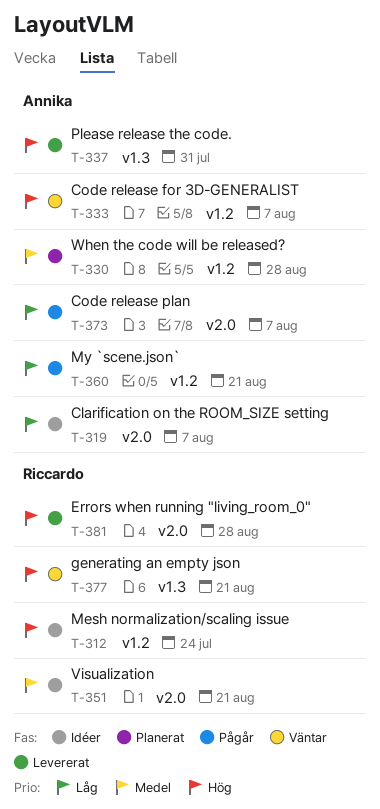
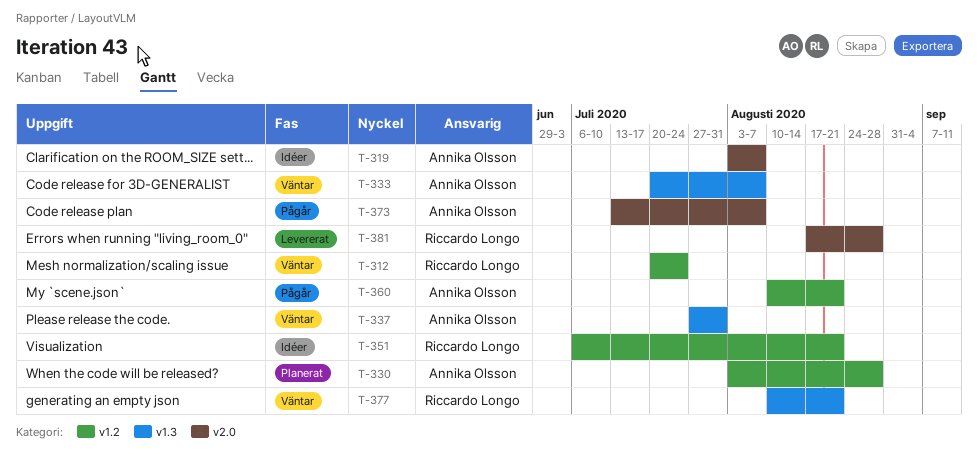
T-312, status: Idéer -> Väntar
T-333, label: v1.2 -> v1.3
T-337, status: Levererat -> Väntar
T-351, label: v2.0 -> v1.2

